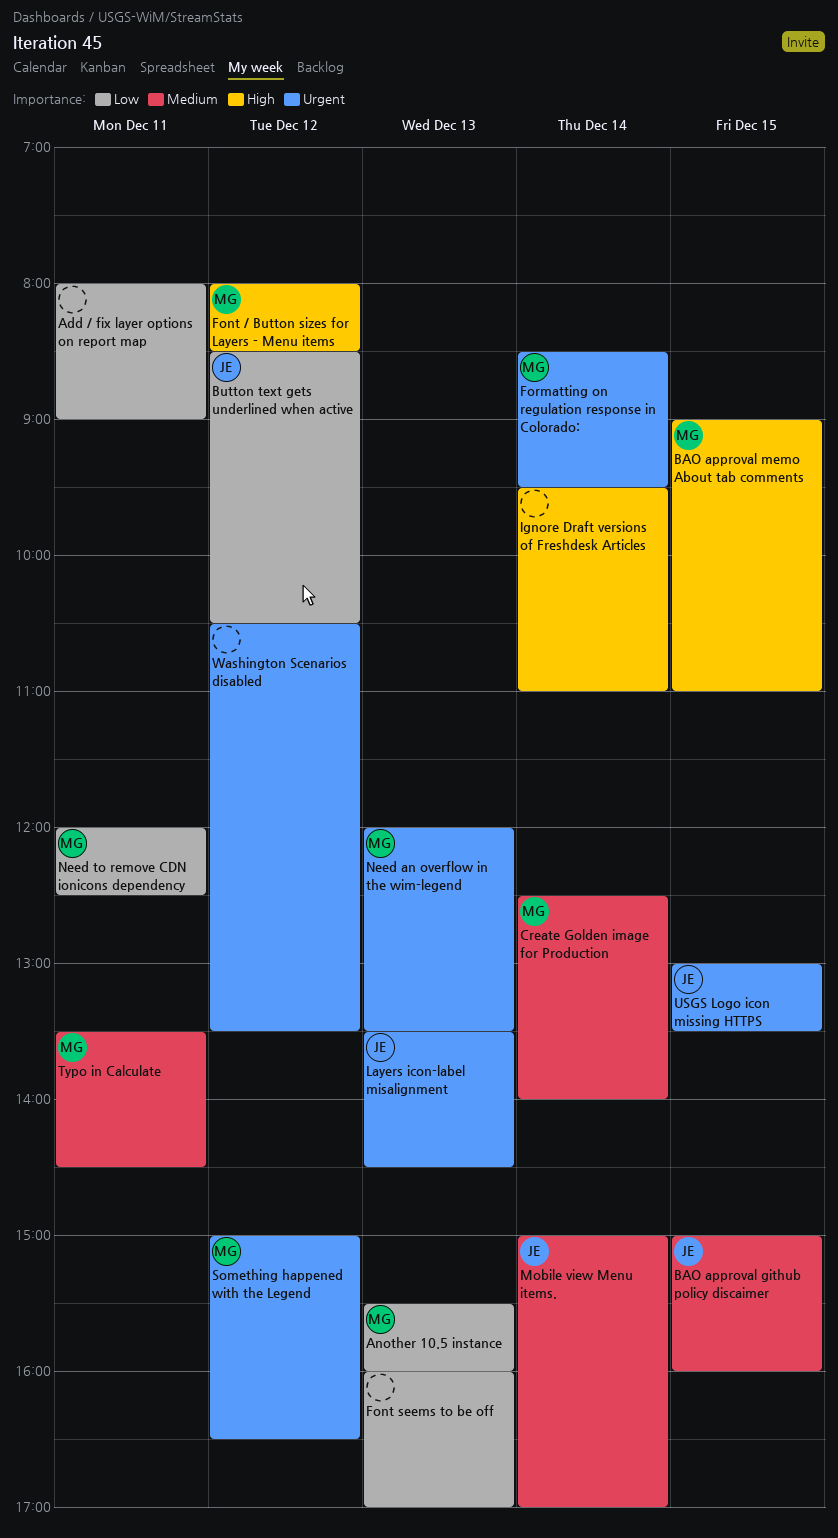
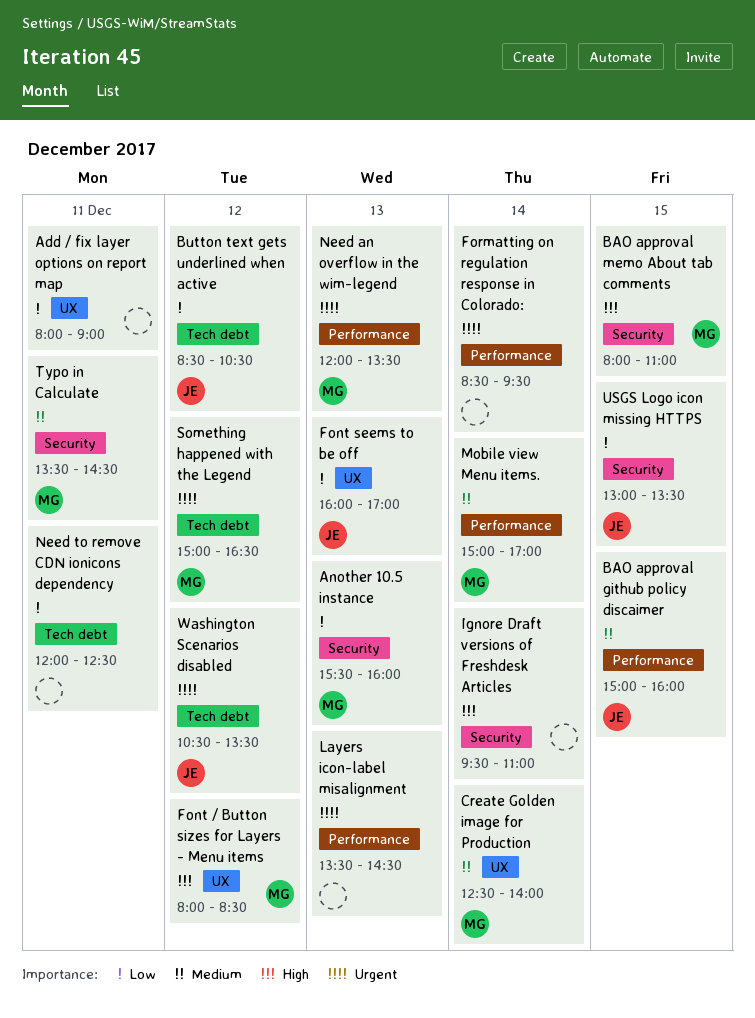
BAO approval memo About tab comments, begins: 09:00 -> 08:00
Font seems to be off, owner: none -> JE
Formatting on regulation response in Colorado:, owner: MG -> none
Layers icon-label misalignment, owner: JE -> none
Mobile view Menu items., owner: JE -> MG
Need to remove CDN ionicons dependency, owner: MG -> none
USGS Logo icon missing HTTPS, priority: Urgent -> Low
Washington Scenarios disabled, owner: none -> JE

